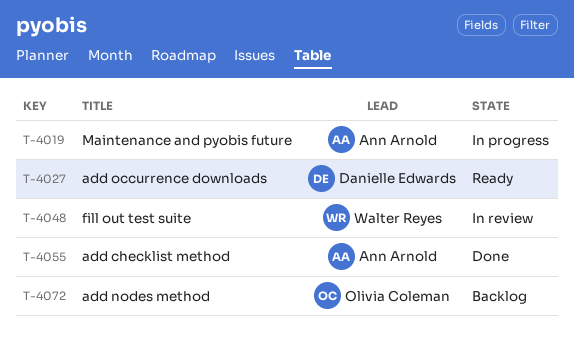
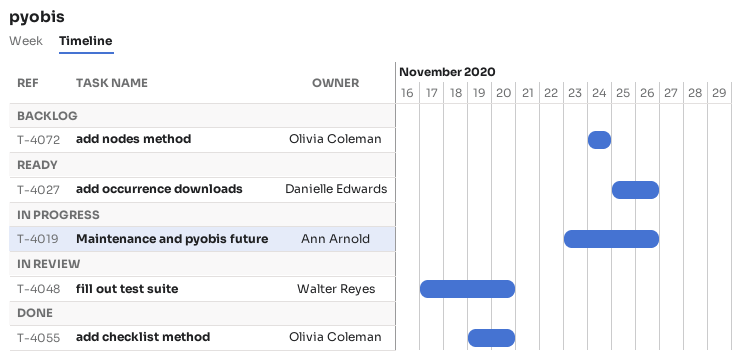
T-4055, owner: Ann Arnold -> Olivia Coleman

